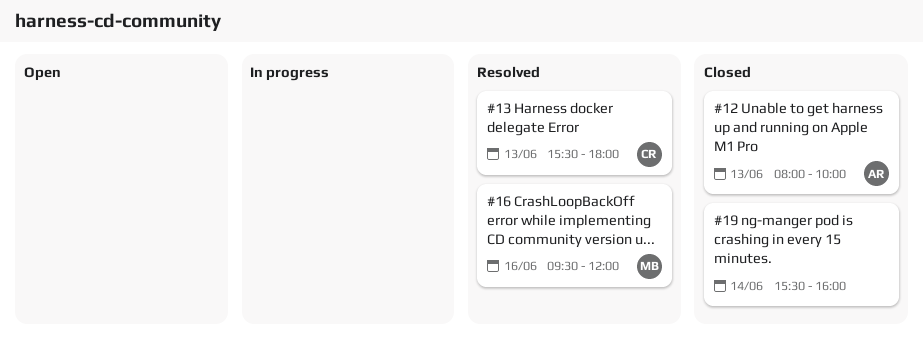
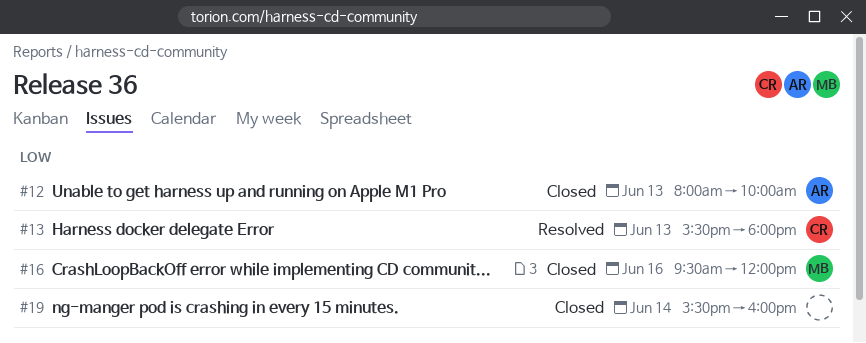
#16, status: Resolved -> Closed

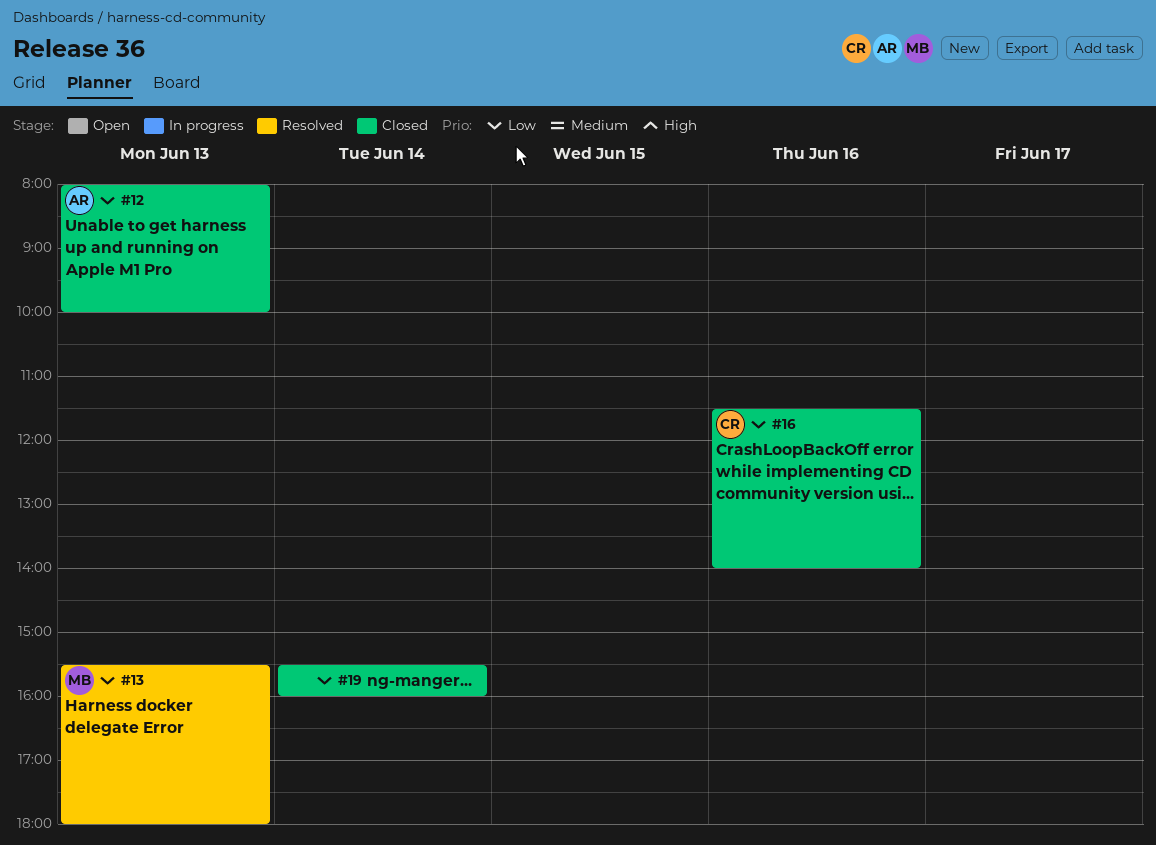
#13, owner: CR -> MB
#16, owner: MB -> CR
#16, begins: 09:30 -> 11:30
#16, ends: 12:00 -> 14:00

